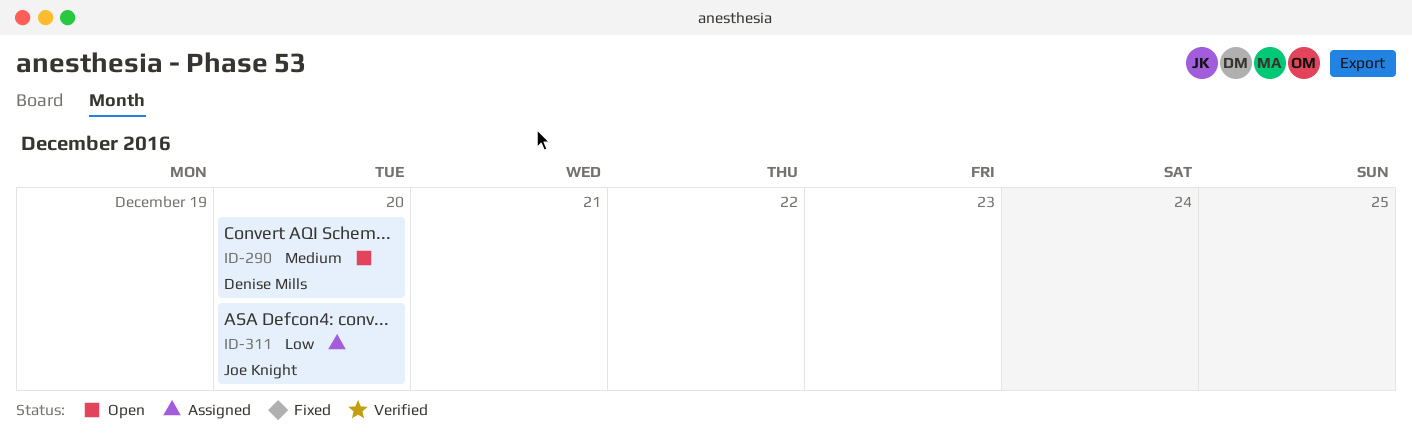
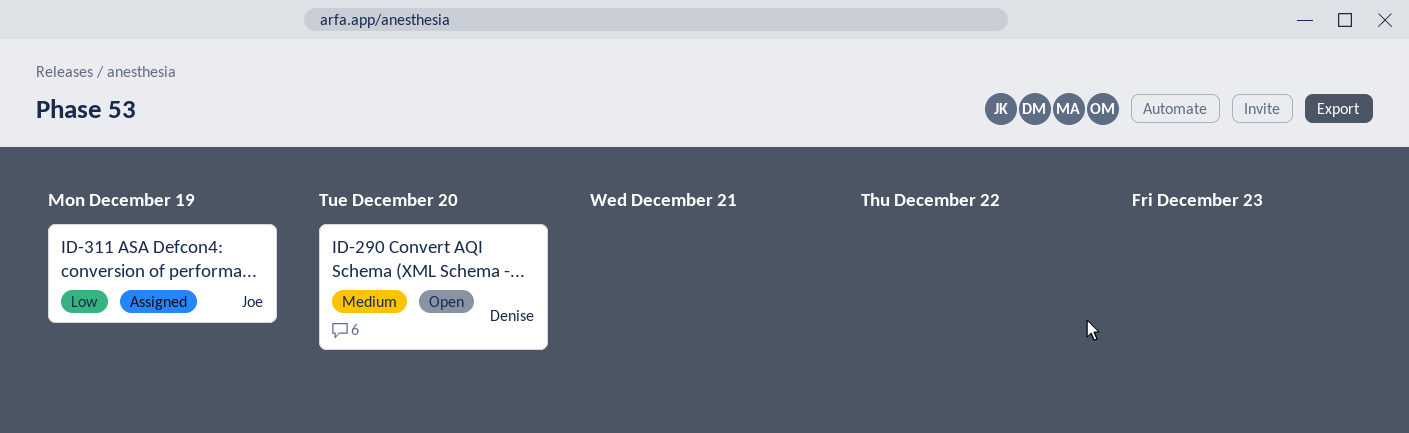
ID-311, due: Dec 20 -> Dec 19

